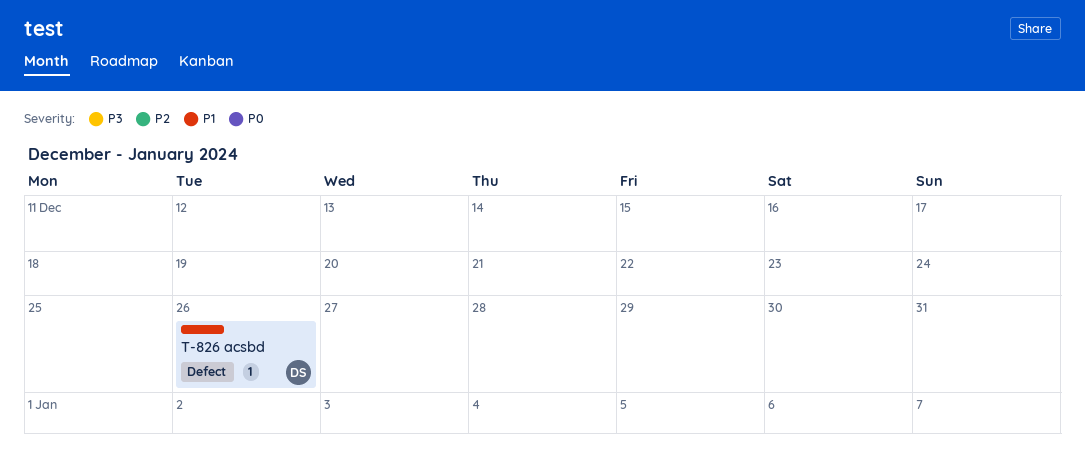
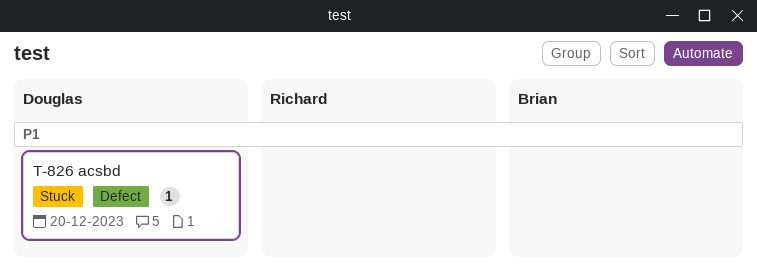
T-826, due: Dec 26 -> Dec 20

